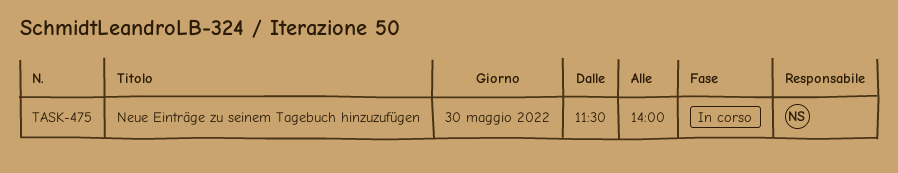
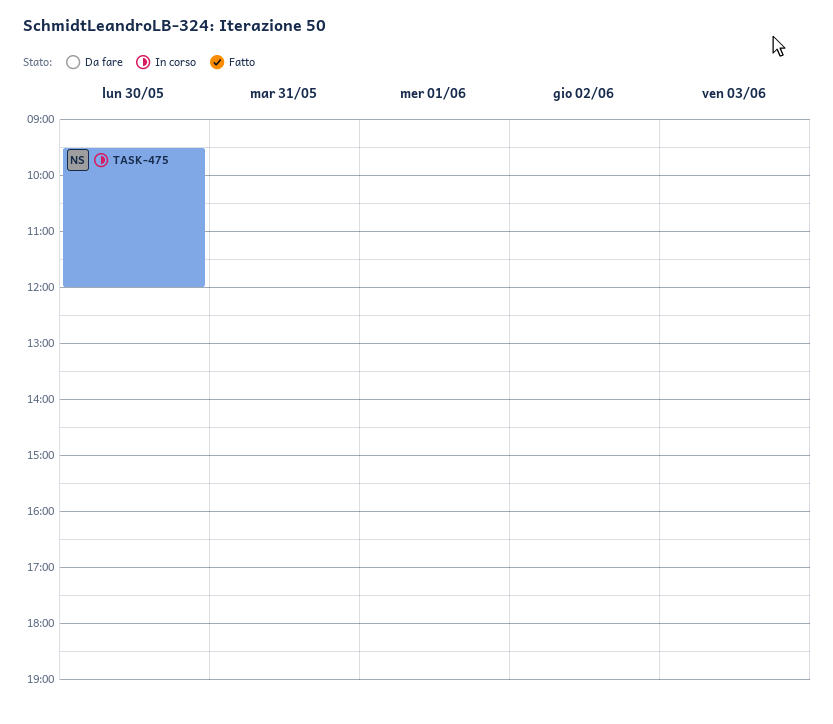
TASK-475, begins: 11:30 -> 09:30
TASK-475, ends: 14:00 -> 12:00

